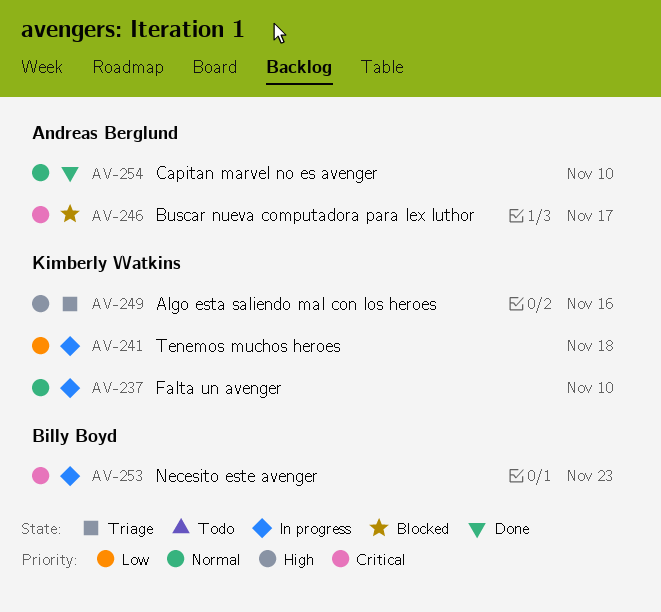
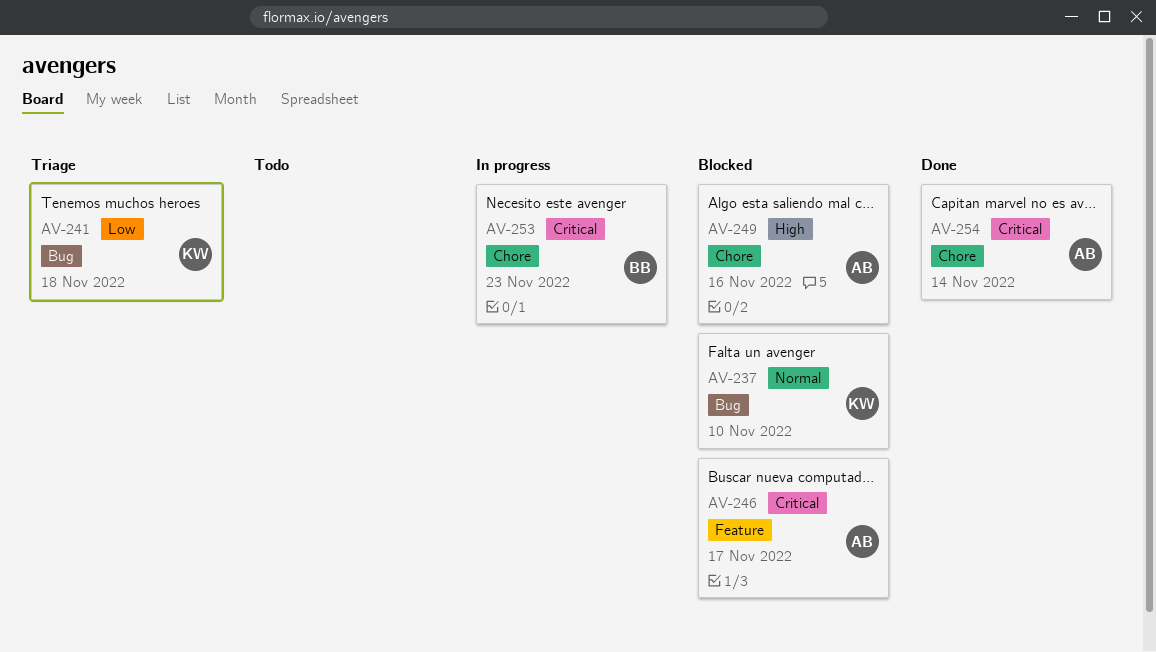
AV-237, status: In progress -> Blocked
AV-241, status: In progress -> Triage
AV-249, status: Triage -> Blocked
AV-249, owner: Kimberly Watkins -> Andreas Berglund
AV-254, priority: Normal -> Critical
AV-254, due: Nov 10 -> Nov 14

